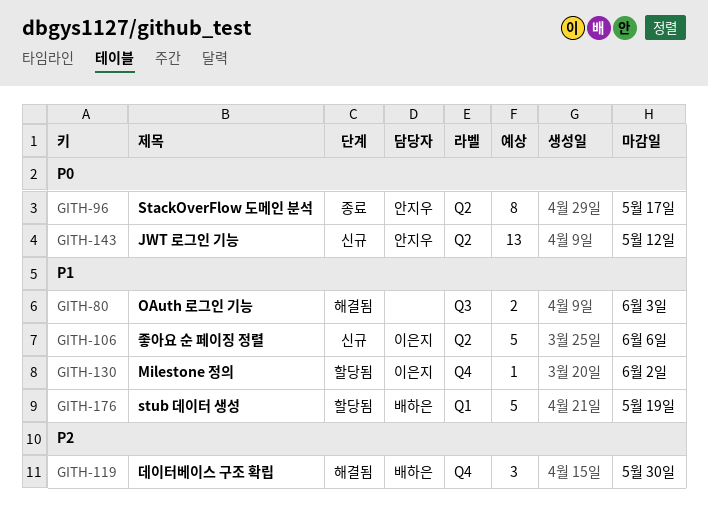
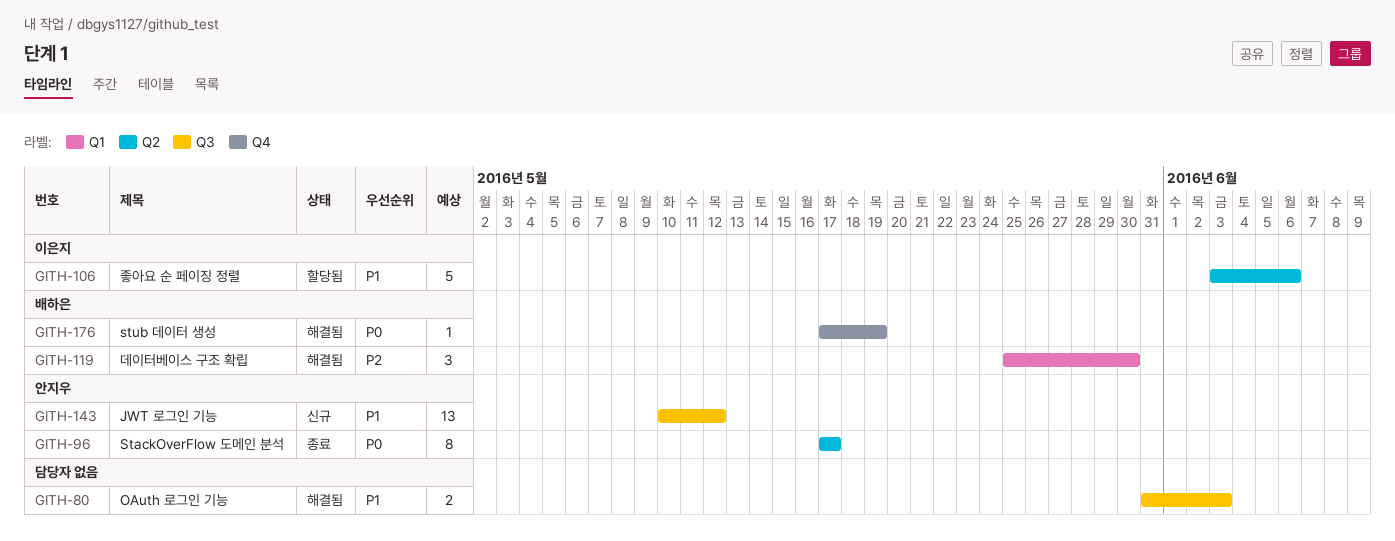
GITH-106, status: 신규 -> 할당됨
GITH-119, label: Q4 -> Q1
GITH-130: present -> none
GITH-143, priority: P0 -> P1
GITH-143, label: Q2 -> Q3
GITH-176, status: 할당됨 -> 해결됨
GITH-176, priority: P1 -> P0
GITH-176, label: Q1 -> Q4
GITH-176, estimate: 5 -> 1

